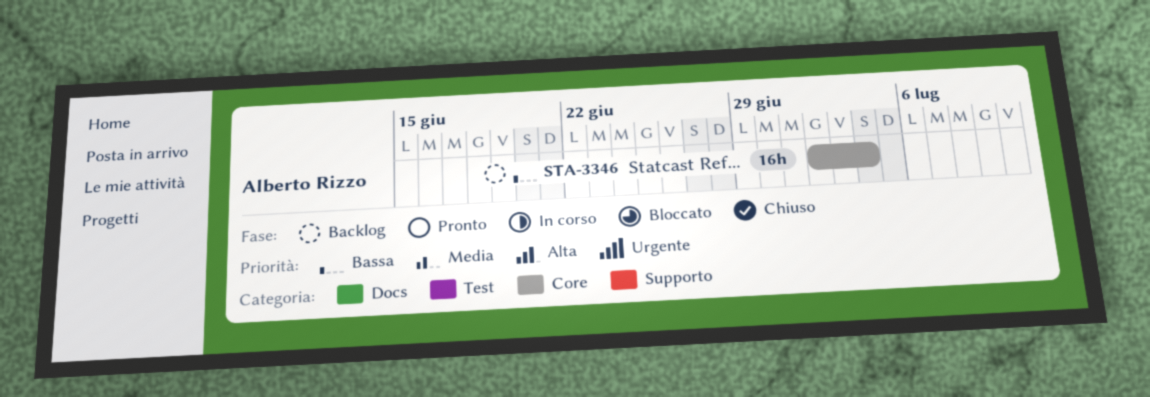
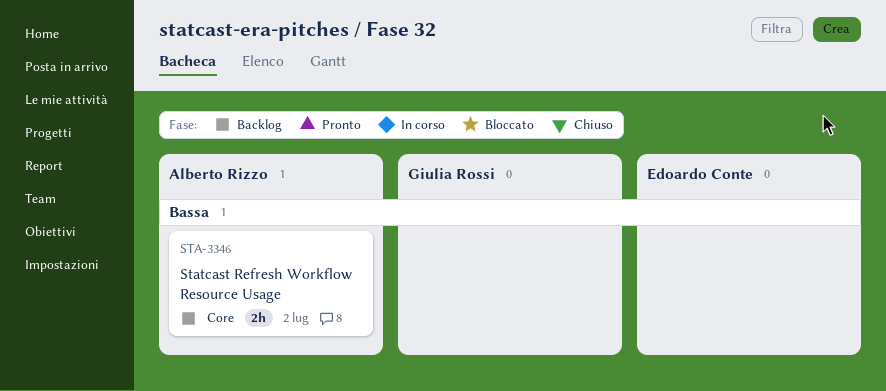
STA-3346, estimate: 16h -> 2h
STA-3346, due: Jul 4 -> Jul 2

